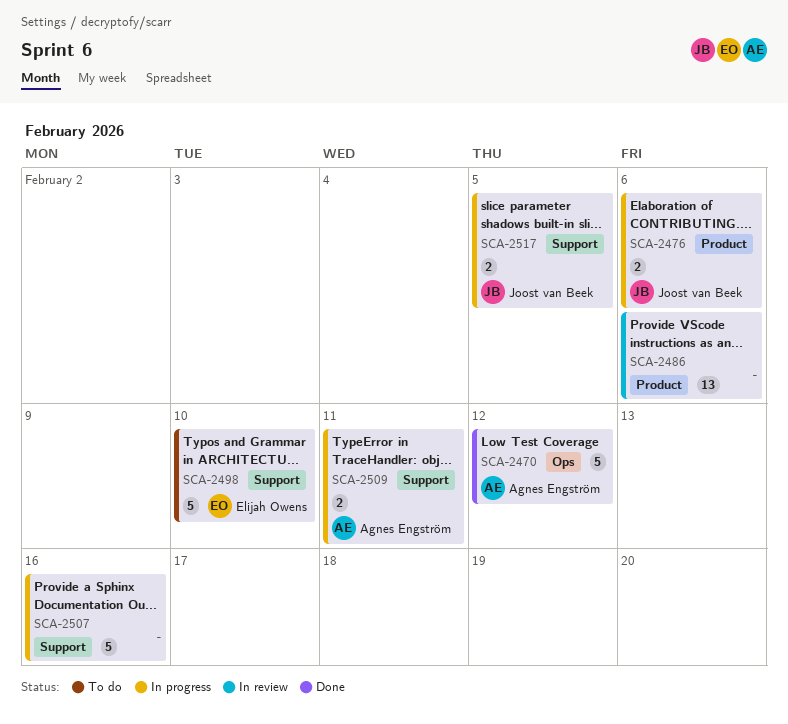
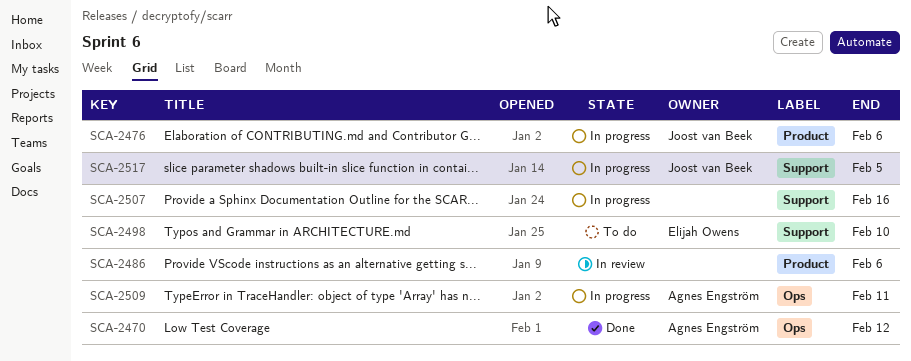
SCA-2509, label: Support -> Ops

